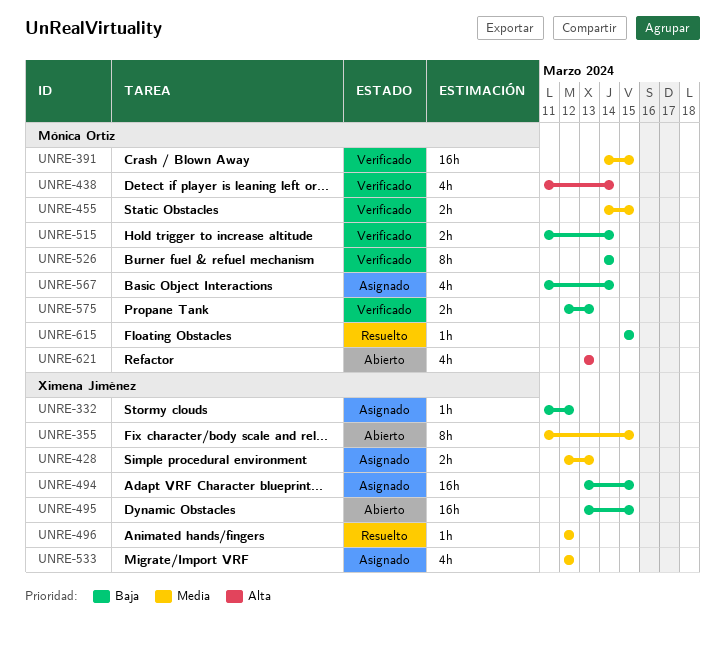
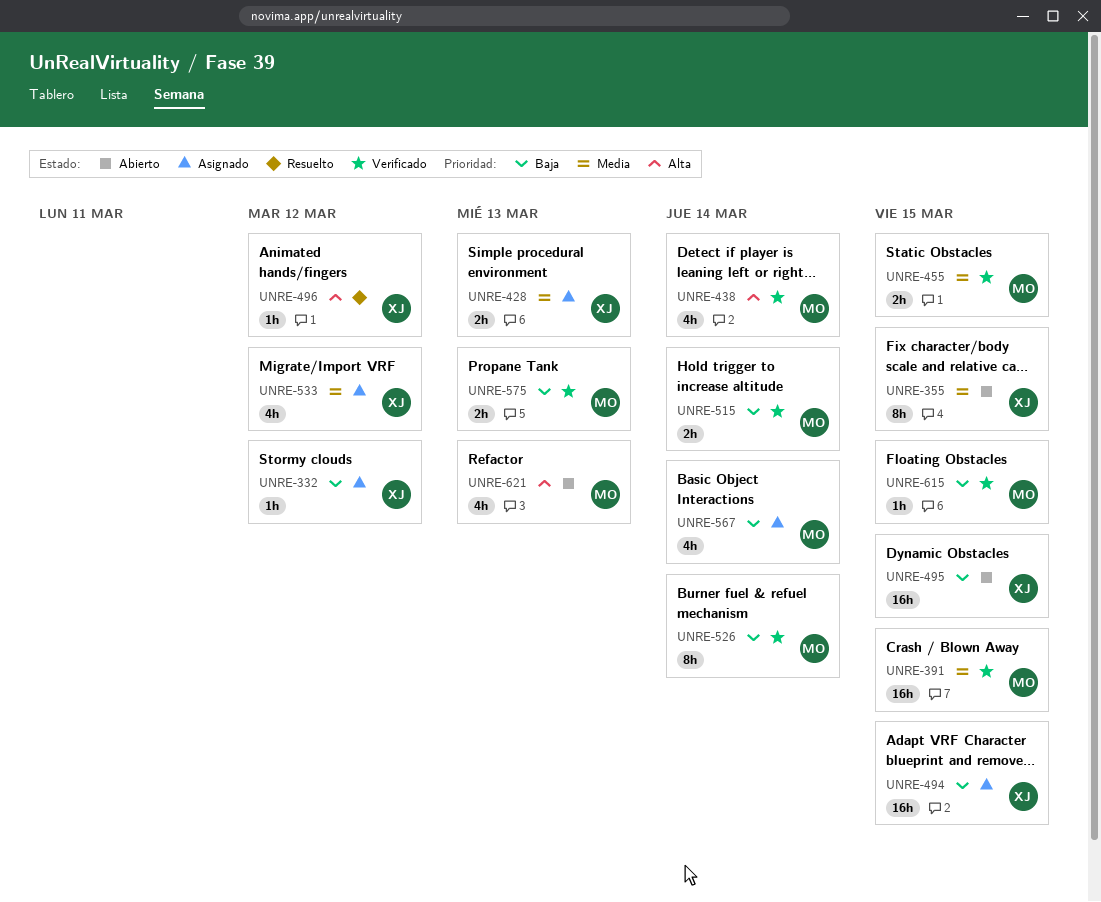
UNRE-496, priority: Media -> Alta
UNRE-615, status: Resuelto -> Verificado

